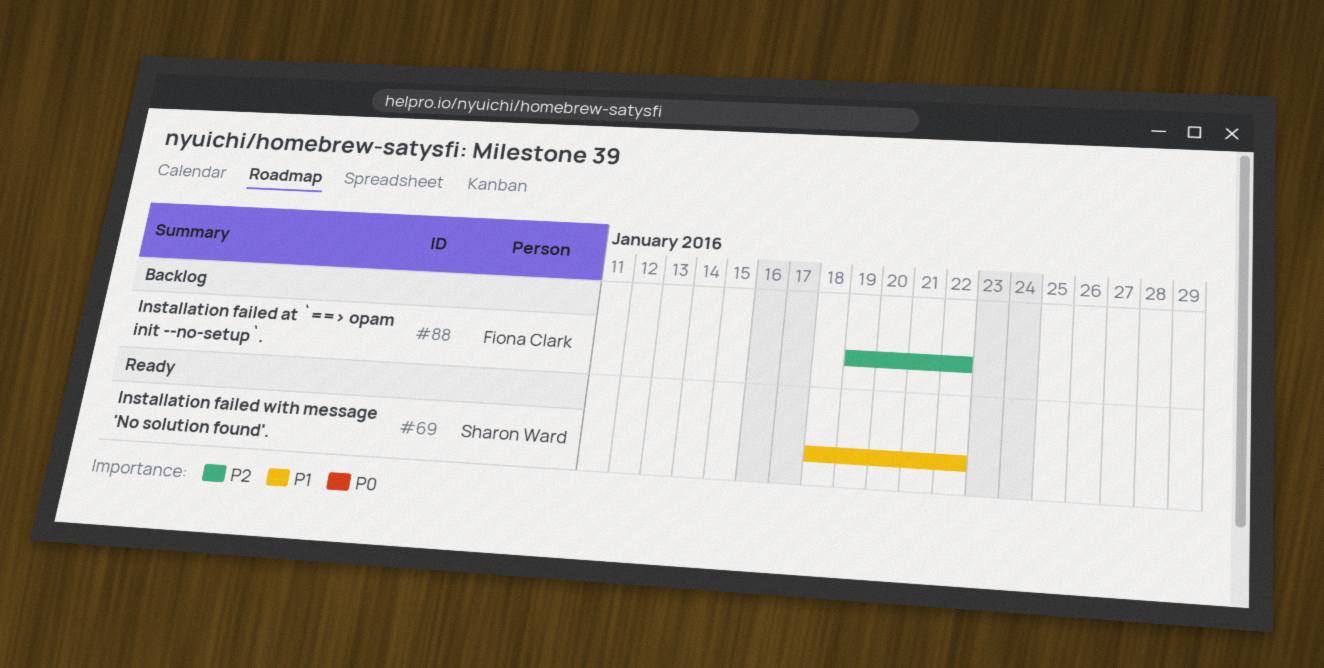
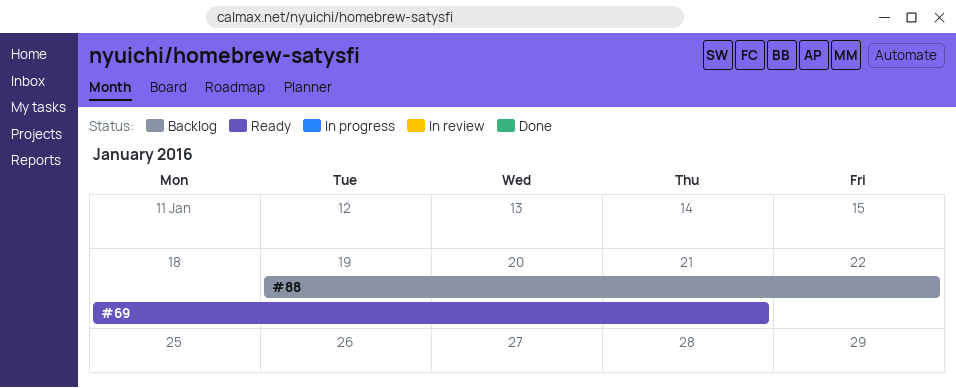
#69, due: Jan 22 -> Jan 21

